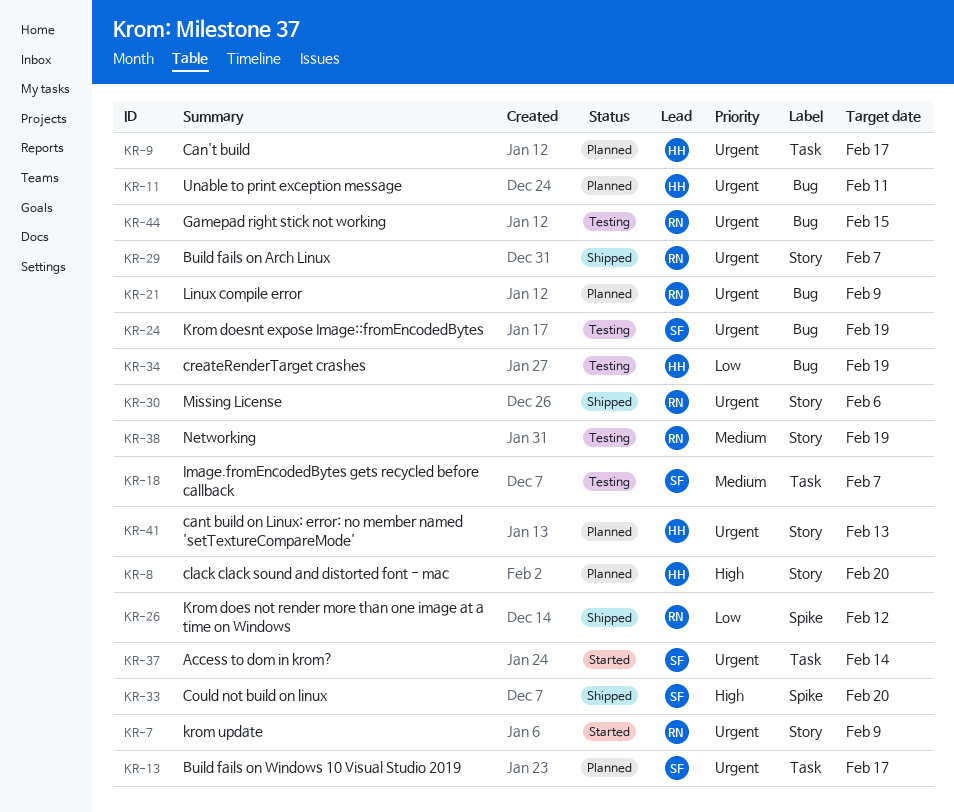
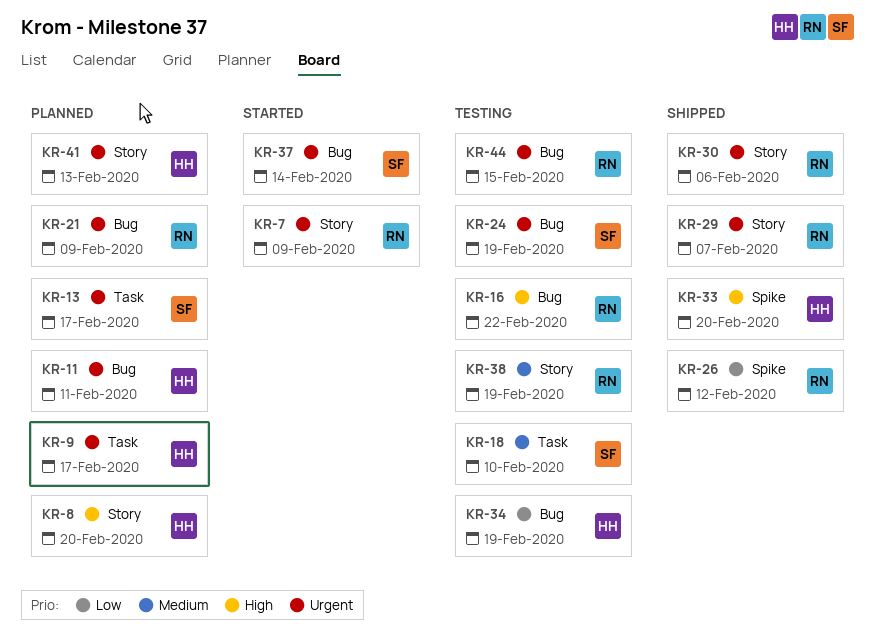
KR-16: none -> present
KR-18, due: Feb 7 -> Feb 10
KR-33, owner: SF -> HH
KR-37, label: Task -> Bug

